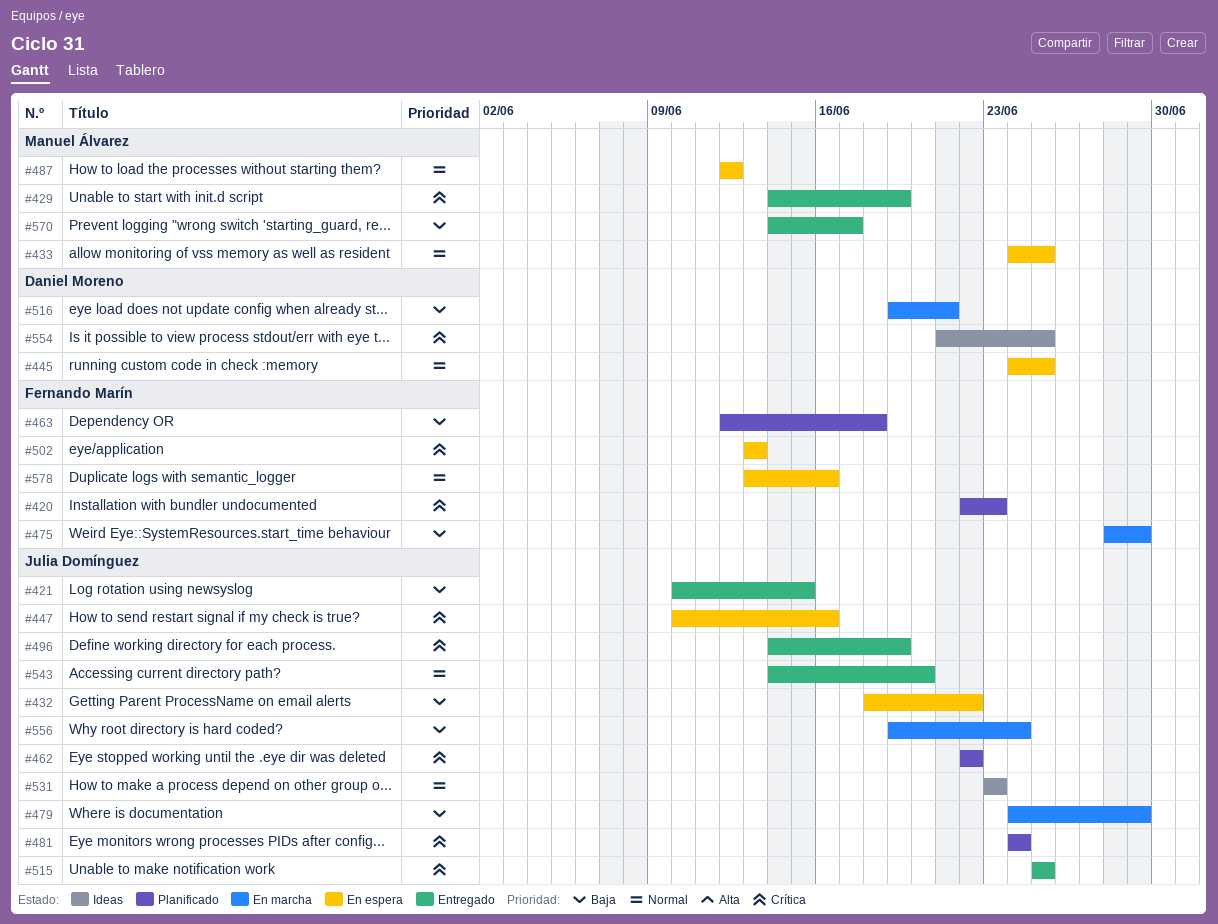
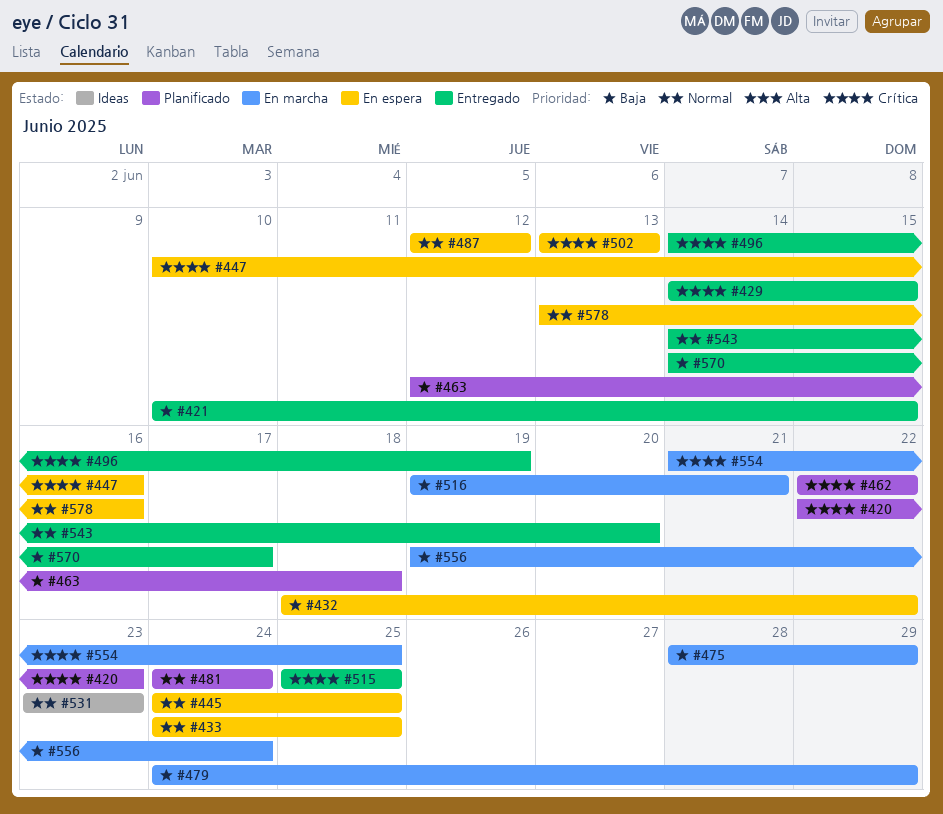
#429, due: Jun 19 -> Jun 15
#481, priority: Crítica -> Normal
#554, status: Ideas -> En marcha

